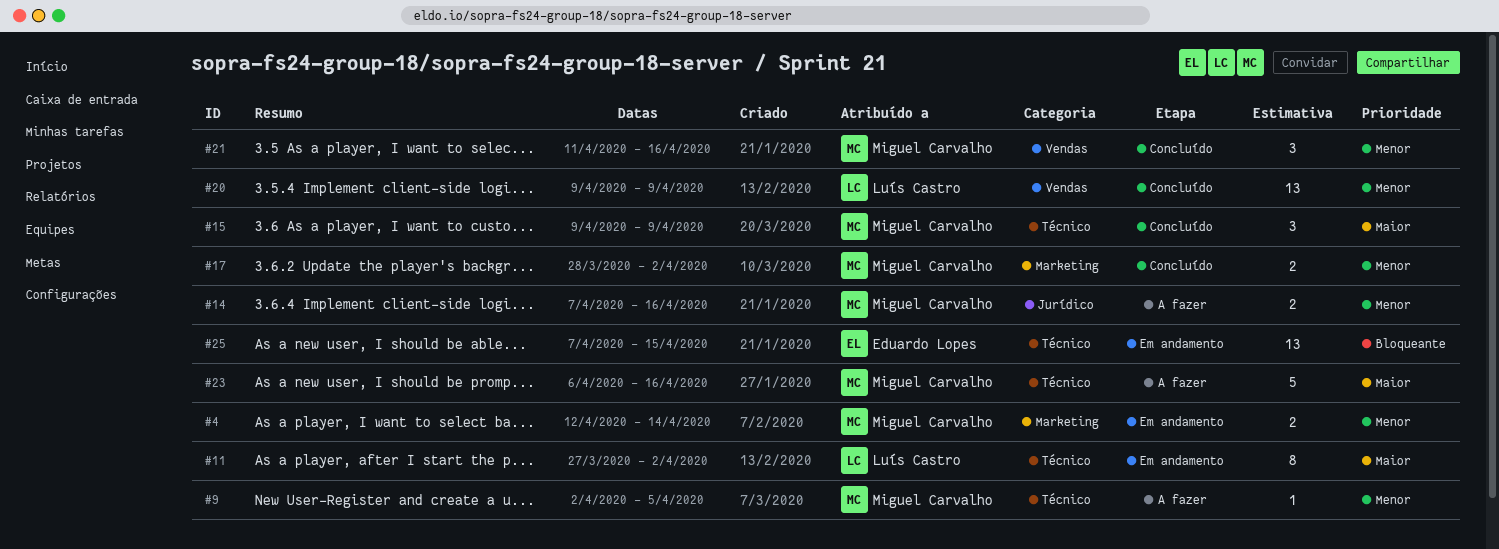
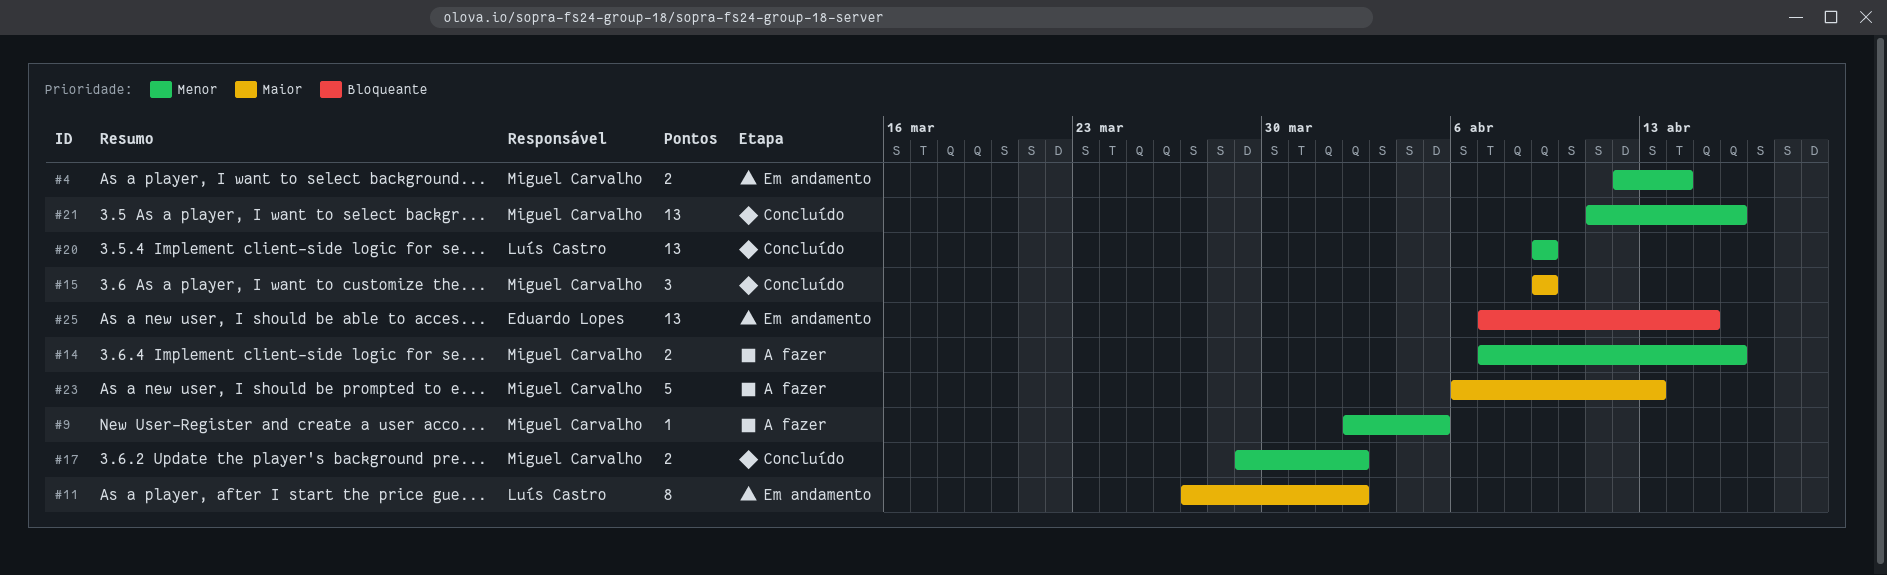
#17, start: Mar 28 -> Mar 29
#21, estimate: 3 -> 13
#23, due: Apr 16 -> Apr 13

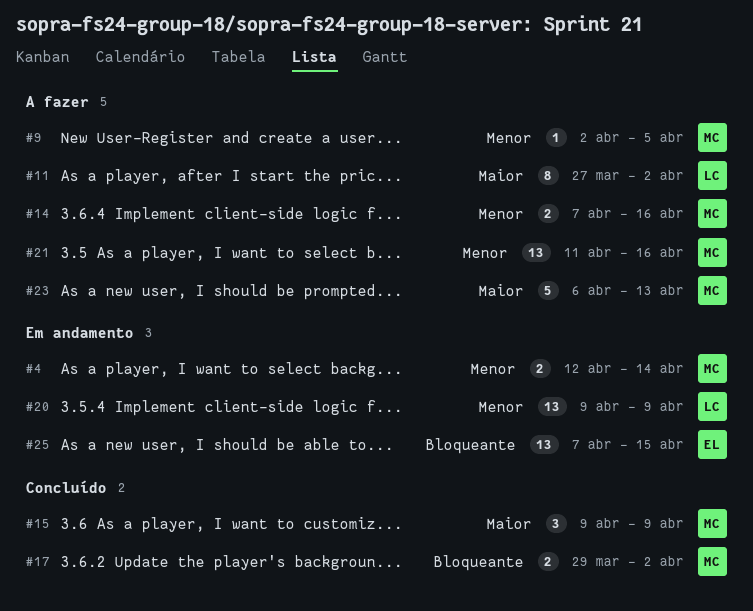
#11, status: Em andamento -> A fazer
#17, priority: Menor -> Bloqueante
#20, status: Concluído -> Em andamento
#21, status: Concluído -> A fazer

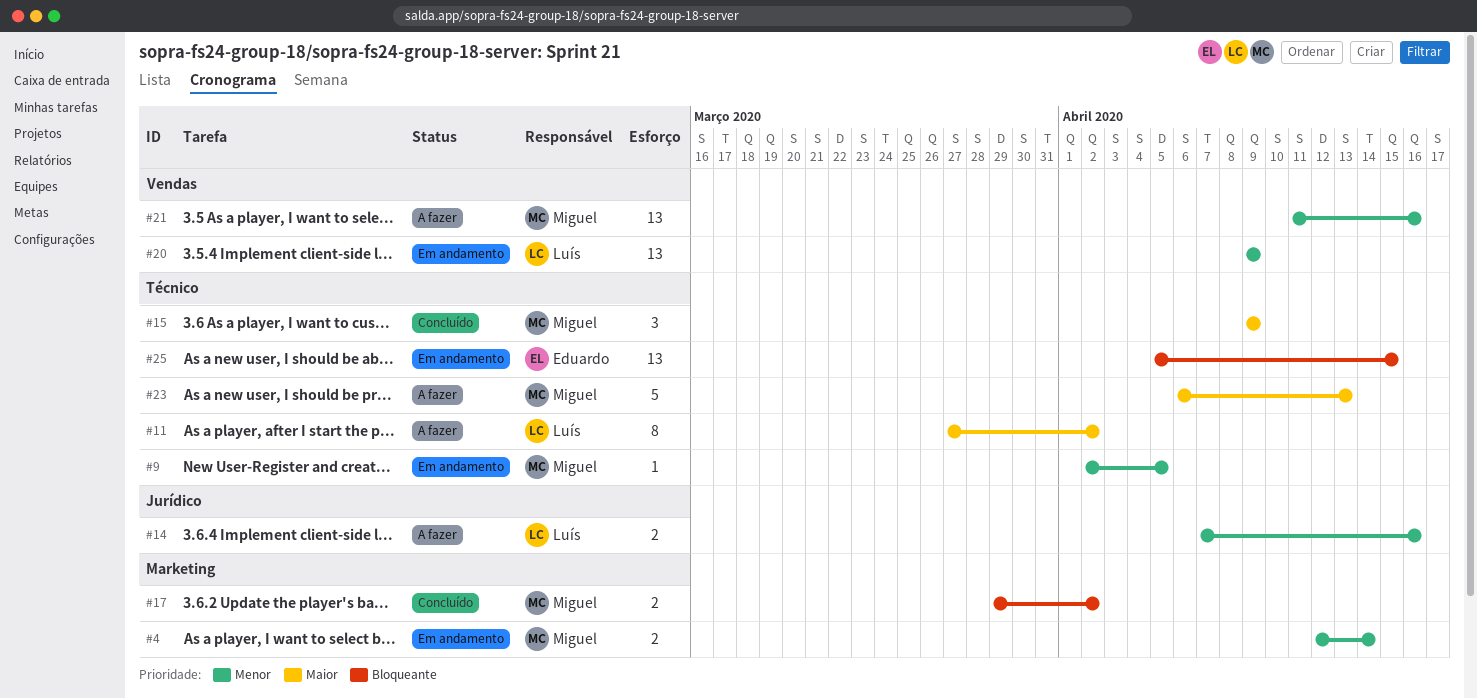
#9, status: A fazer -> Em andamento
#14, owner: Miguel -> Luís
#25, start: Apr 7 -> Apr 5

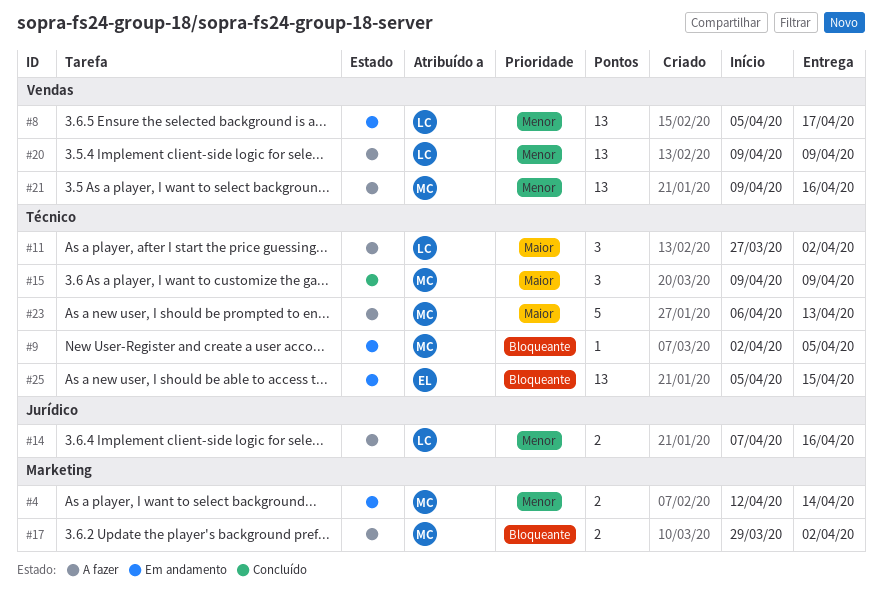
#8: none -> present
#9, priority: Menor -> Bloqueante
#11, estimate: 8 -> 3
#17, status: Concluído -> A fazer
#20, status: Em andamento -> A fazer
#21, start: Apr 11 -> Apr 9

